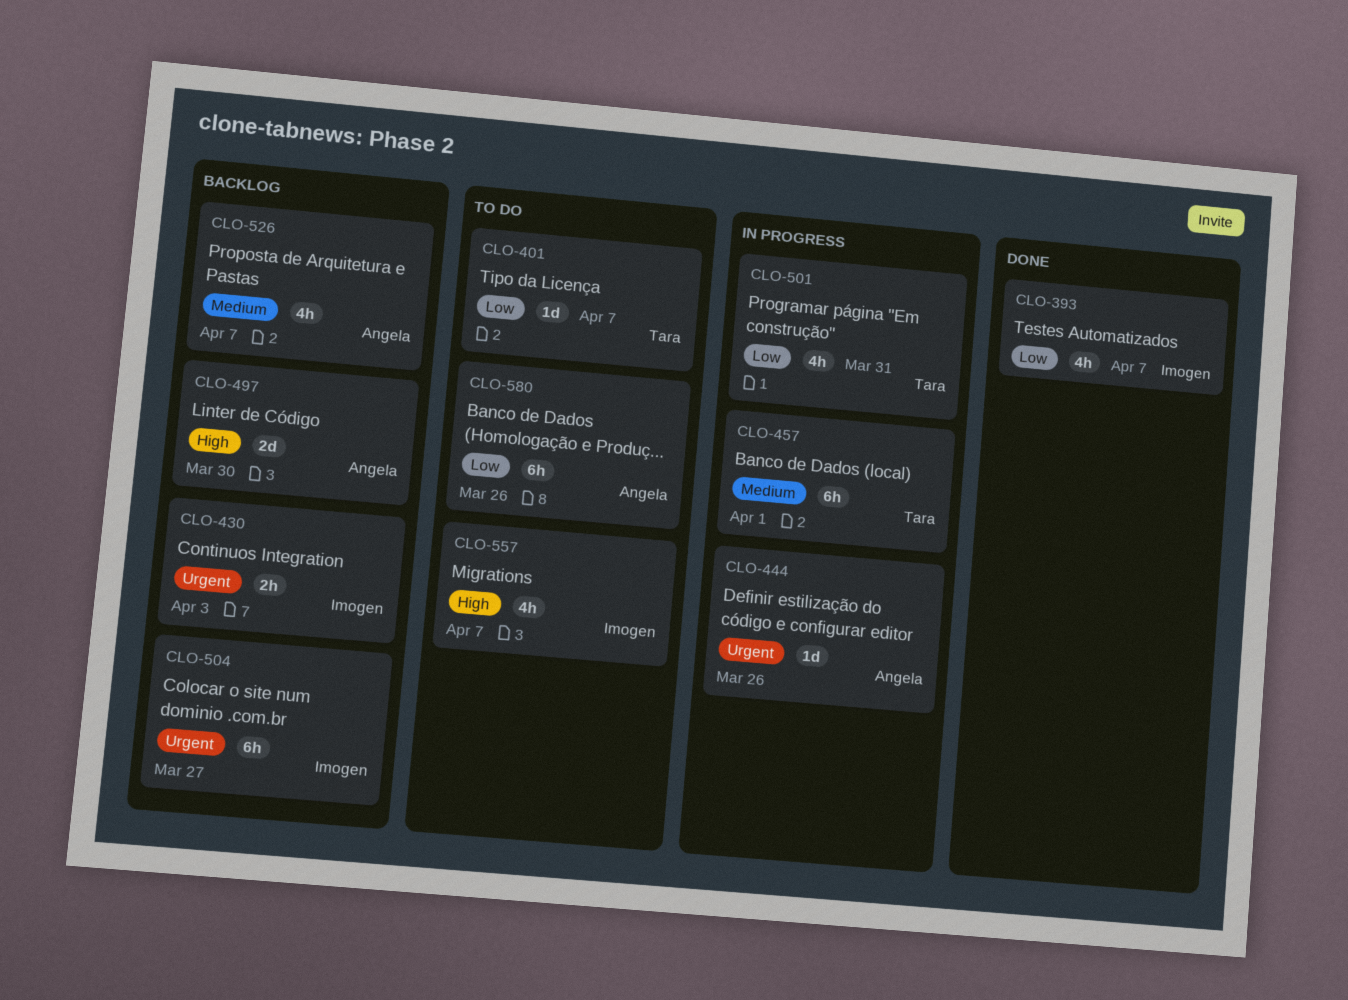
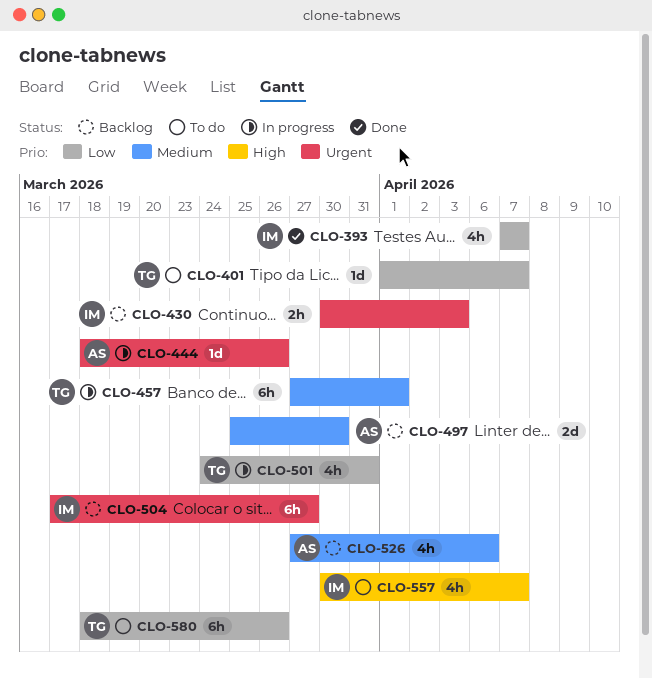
CLO-497, priority: High -> Medium
CLO-526, due: Apr 7 -> Apr 6
CLO-580, owner: Angela -> Tara

